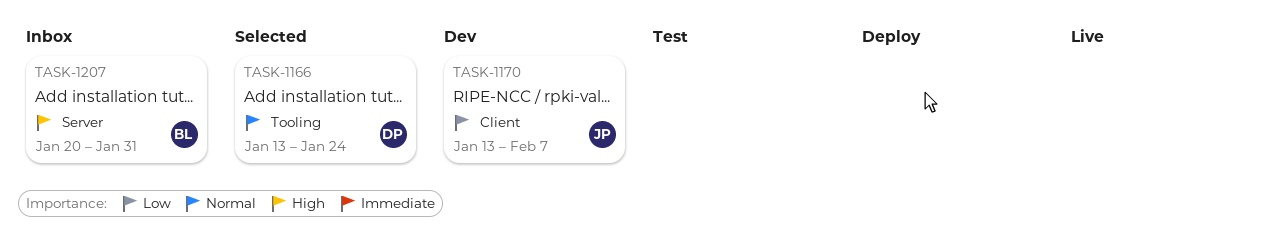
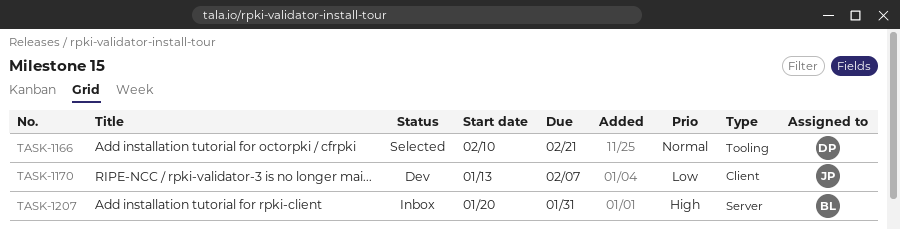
TASK-1166, start: Jan 13 -> Feb 10
TASK-1166, due: Jan 24 -> Feb 21

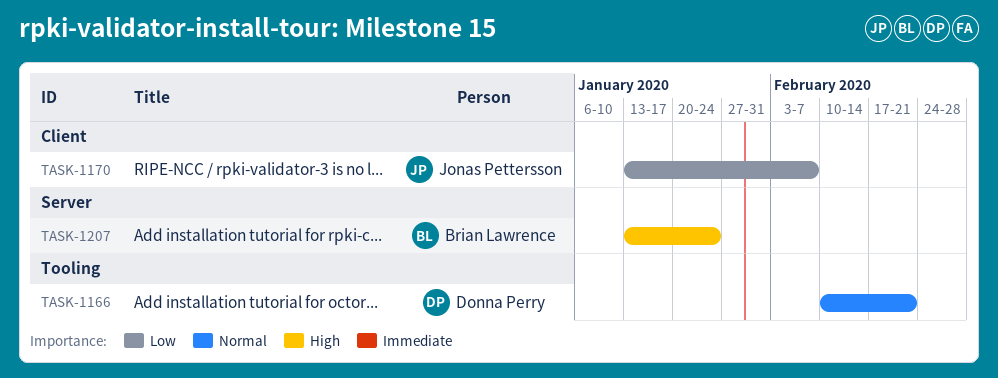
TASK-1207, start: Jan 20 -> Jan 13
TASK-1207, due: Jan 31 -> Jan 24

